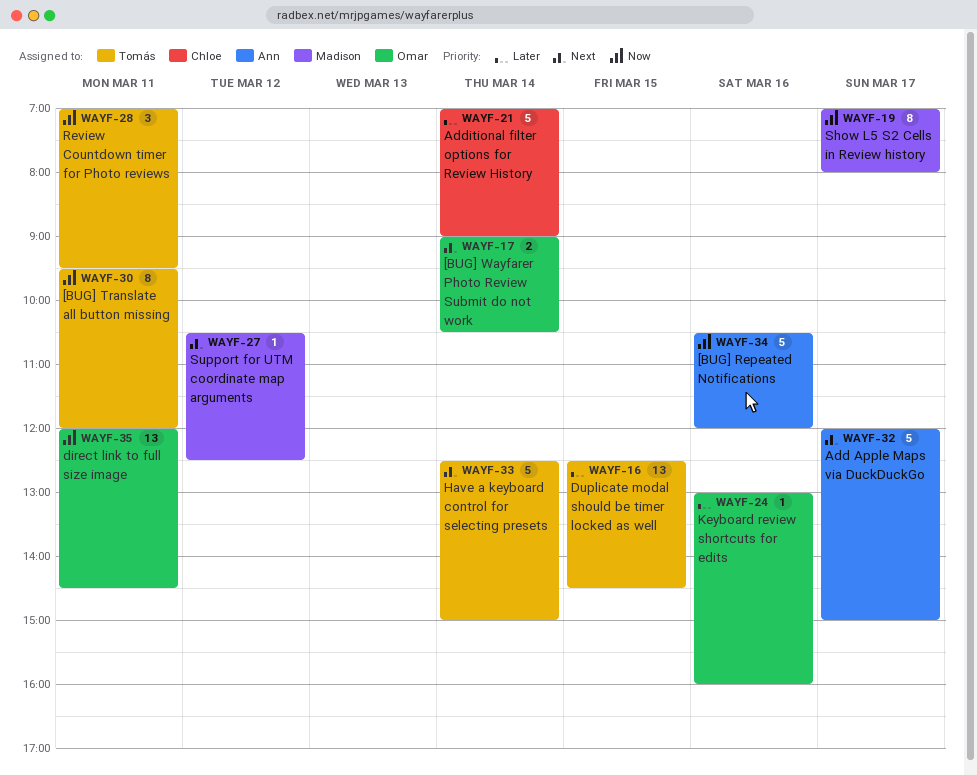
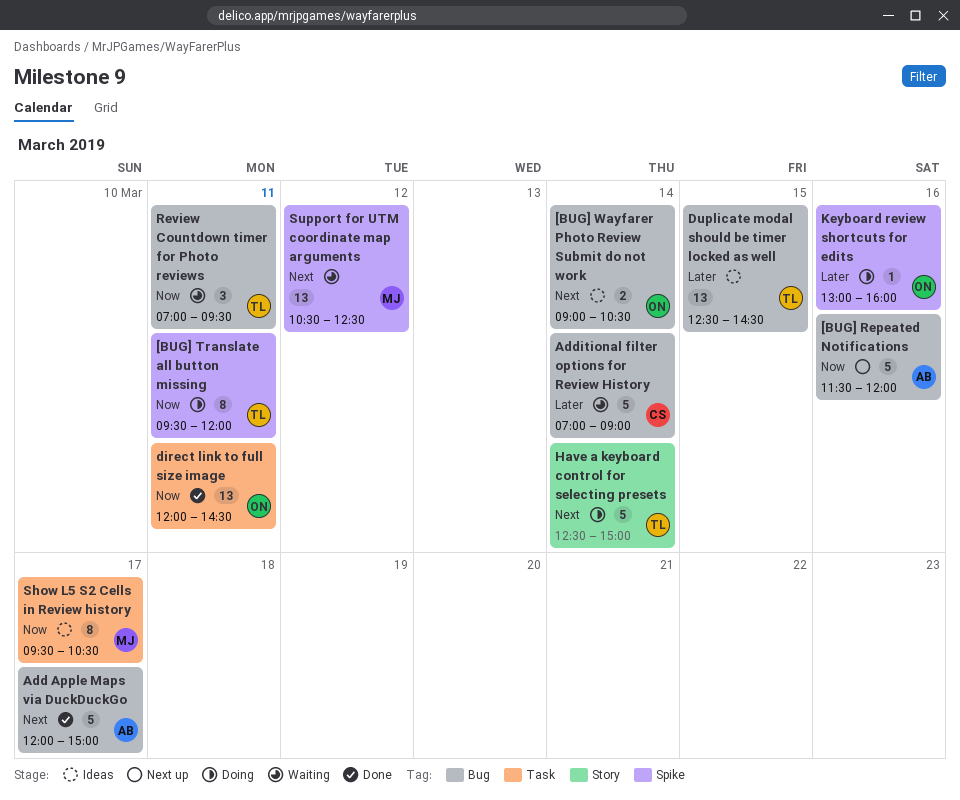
[BUG] Repeated Notifications, begins: 10:30 -> 11:30
Show L5 S2 Cells in Review history, begins: 07:00 -> 09:30
Show L5 S2 Cells in Review history, ends: 08:00 -> 10:30
Support for UTM coordinate map arguments, estimate: 1 -> 13

